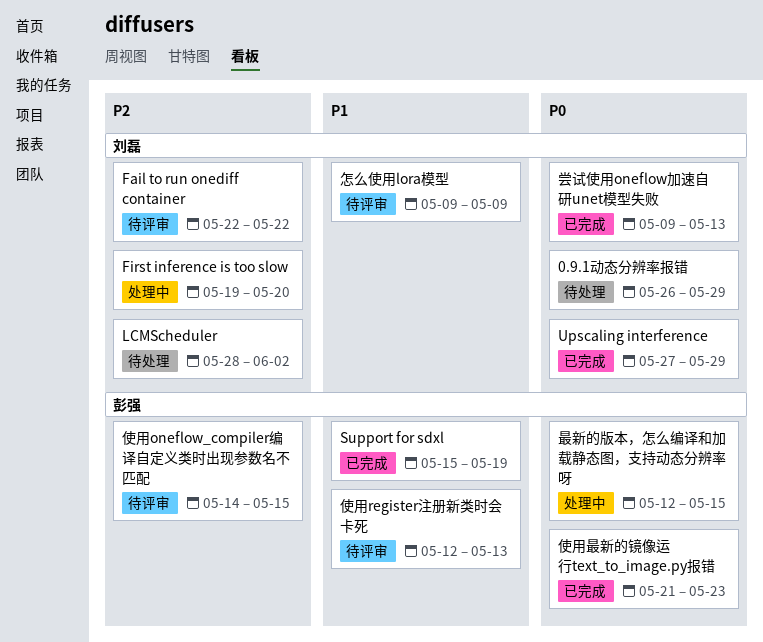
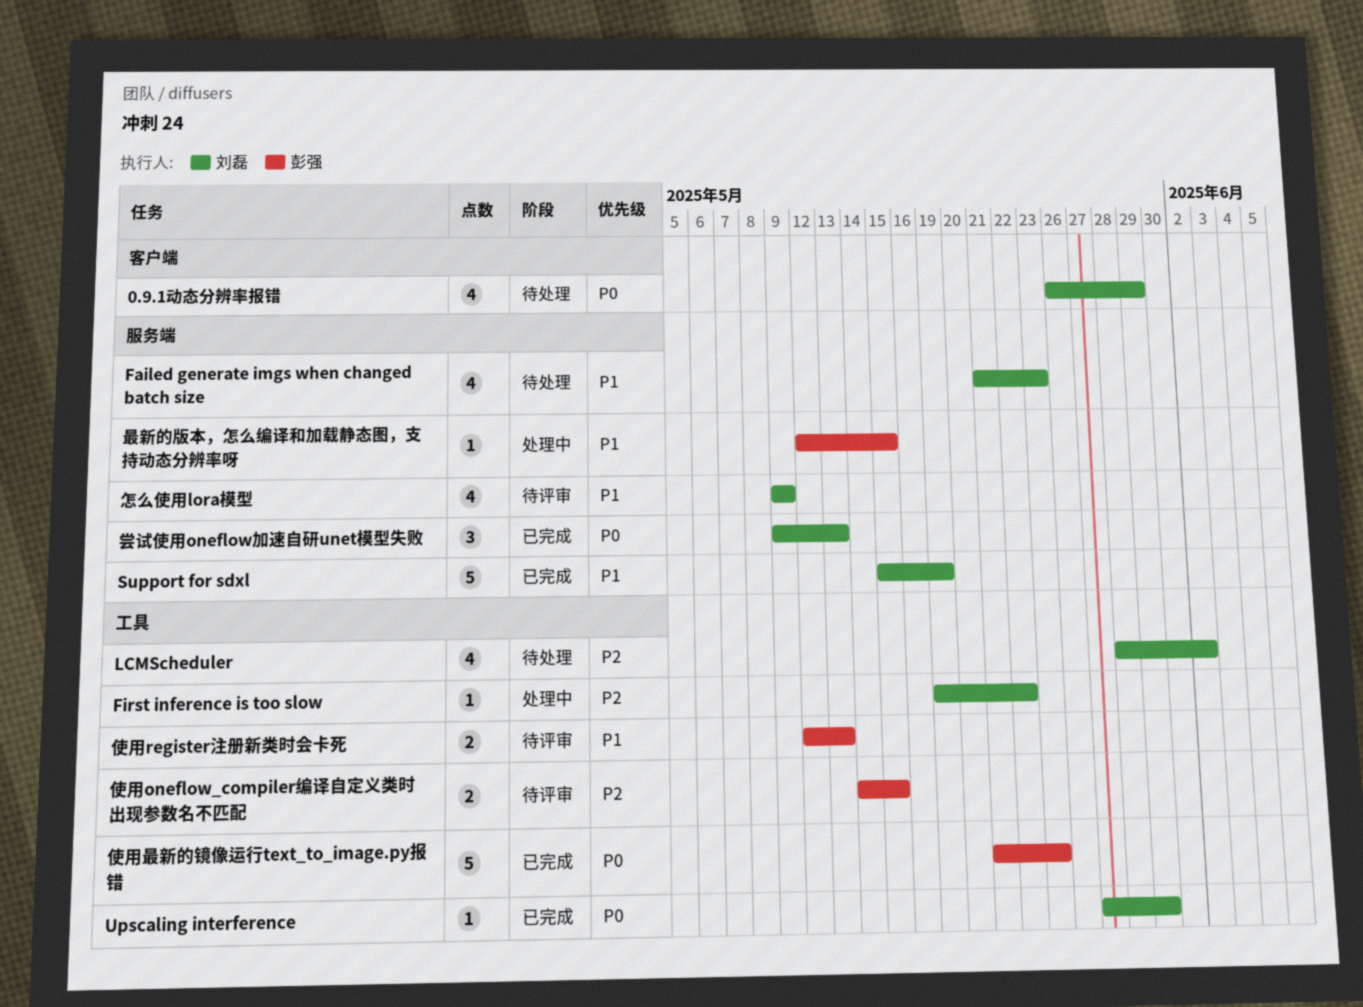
Fail to run onediff container: present -> none
Failed generate imgs when changed batch size: none -> present
First inference is too slow, due: May 20 -> May 22
Support for sdxl, owner: 彭强 -> 刘磊
最新的版本，怎么编译和加载静态图，支持动态分辨率呀, priority: P0 -> P1

